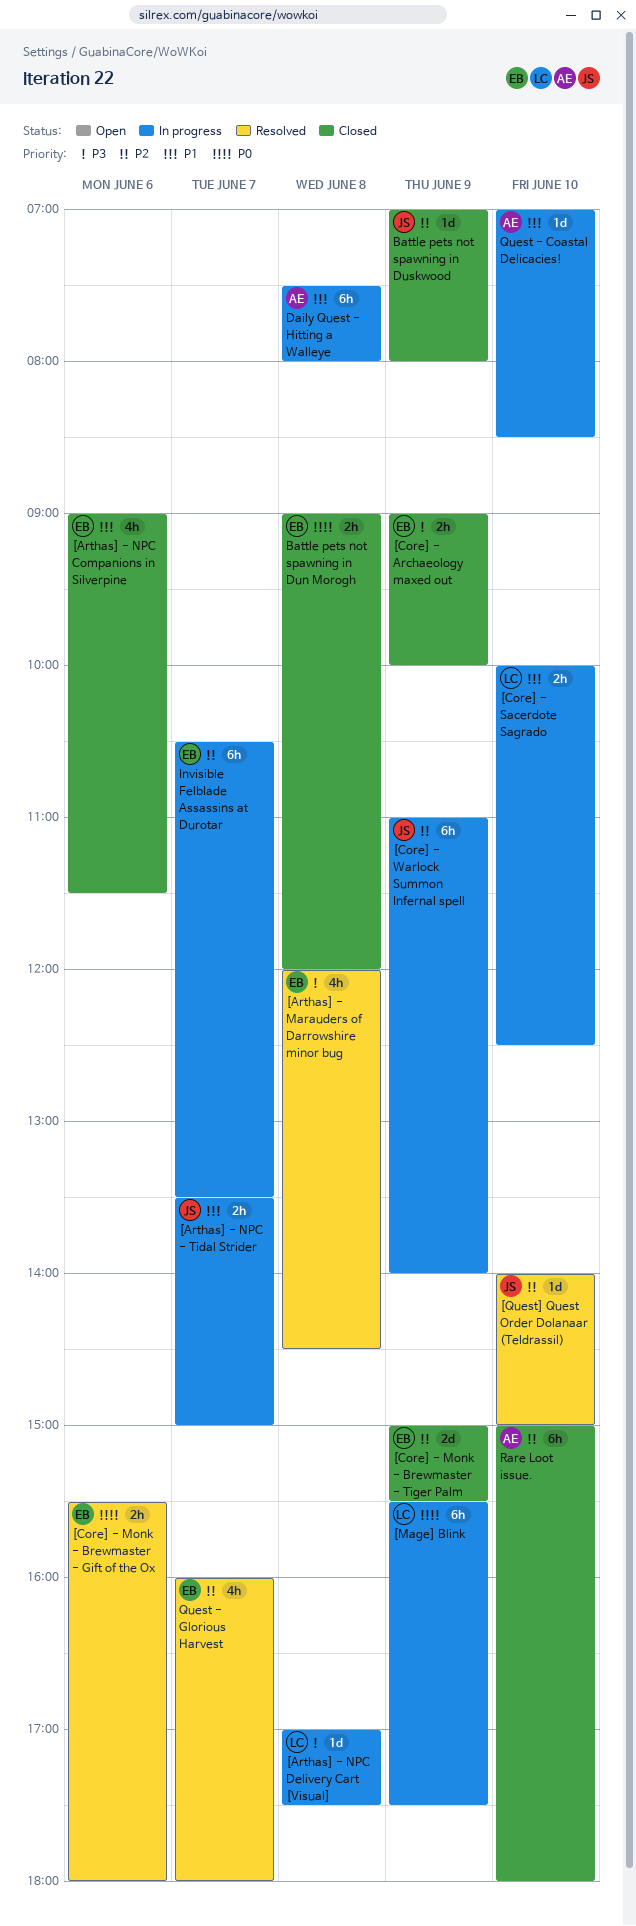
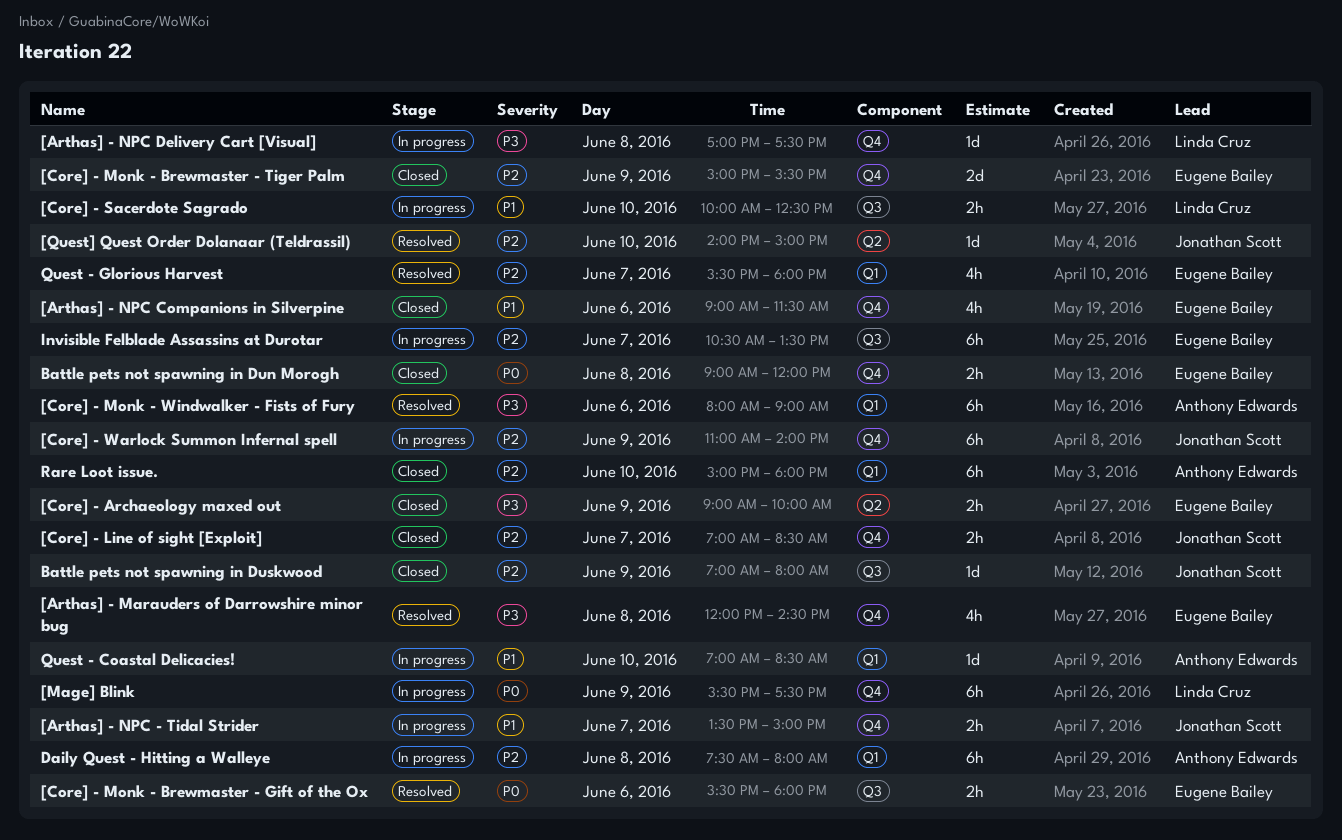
[Core] - Line of sight [Exploit]: none -> present
[Core] - Monk - Windwalker - Fists of Fury: none -> present
Daily Quest - Hitting a Walleye, priority: P1 -> P2
Quest - Glorious Harvest, begins: 16:00 -> 15:30

